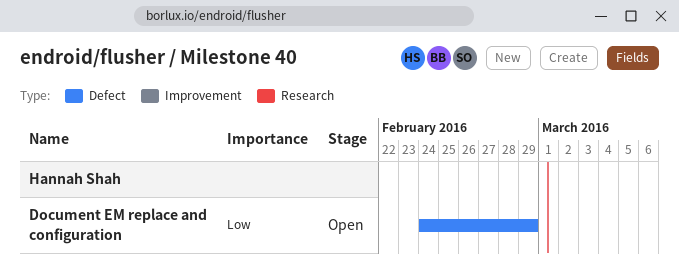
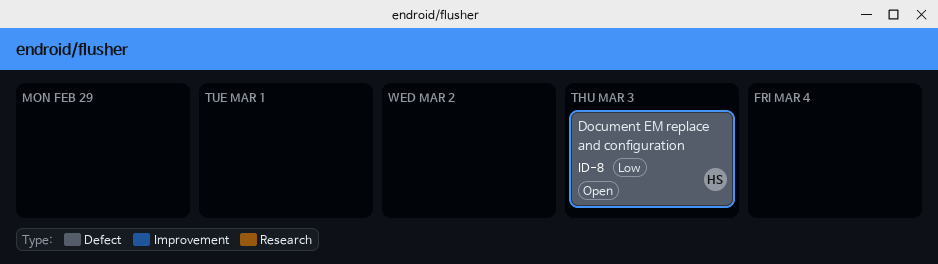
Document EM replace and configuration, due: Feb 29 -> Mar 3

